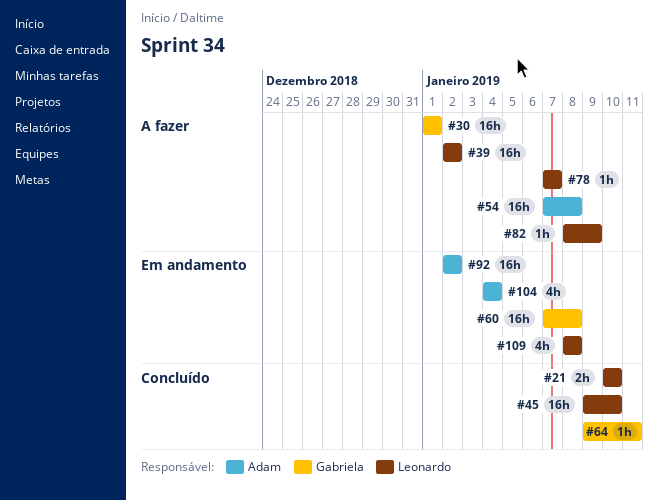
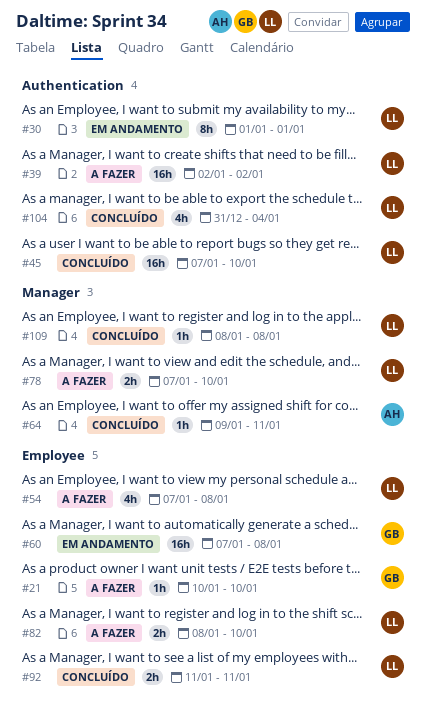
#21, status: Concluído -> A fazer
#21, owner: Leonardo -> Gabriela
#21, estimate: 2h -> 1h
#30, status: A fazer -> Em andamento
#30, owner: Gabriela -> Leonardo
#30, estimate: 16h -> 8h
#45, start: Jan 9 -> Jan 7
#54, owner: Adam -> Leonardo
#54, estimate: 16h -> 4h
#64, owner: Gabriela -> Adam
#78, estimate: 1h -> 2h
#78, due: Jan 7 -> Jan 10
#82, estimate: 1h -> 2h
#82, due: Jan 9 -> Jan 10
#92, status: Em andamento -> Concluído
#92, owner: Adam -> Leonardo
#92, estimate: 16h -> 2h
#92, start: Jan 2 -> Jan 11
#92, due: Jan 2 -> Jan 11
#104, status: Em andamento -> Concluído
#104, owner: Adam -> Leonardo
#104, start: Jan 4 -> Dec 31
#109, status: Em andamento -> Concluído
#109, estimate: 4h -> 1h

